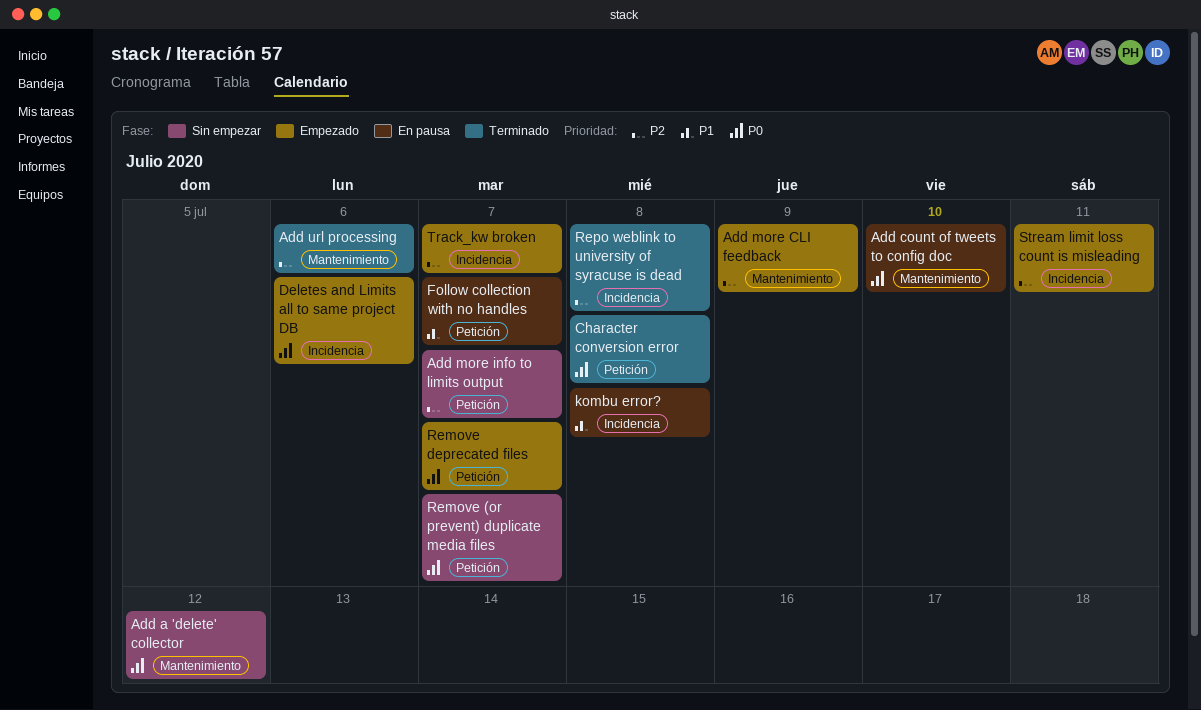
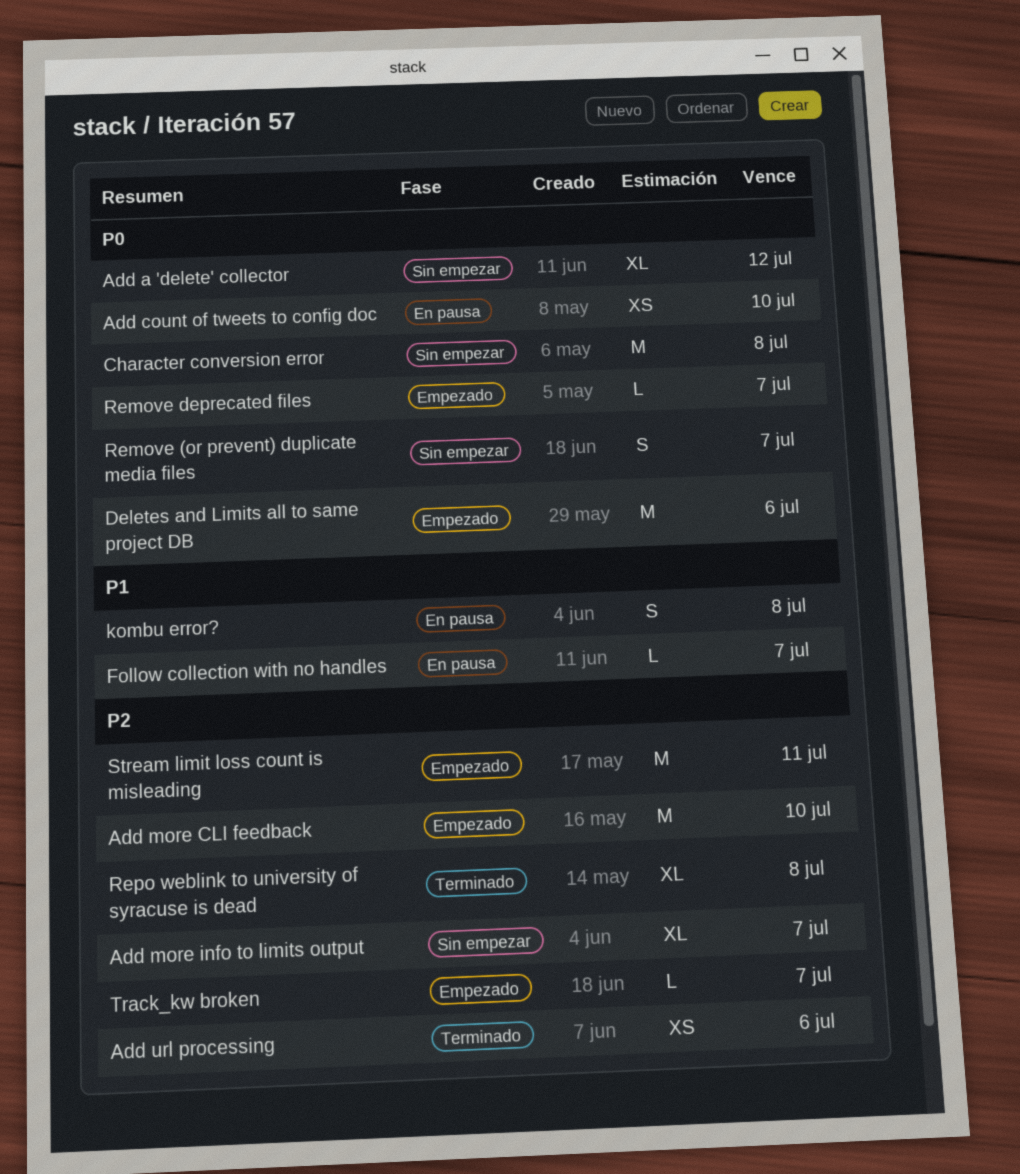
Add more CLI feedback, due: Jul 9 -> Jul 10
Character conversion error, status: Terminado -> Sin empezar

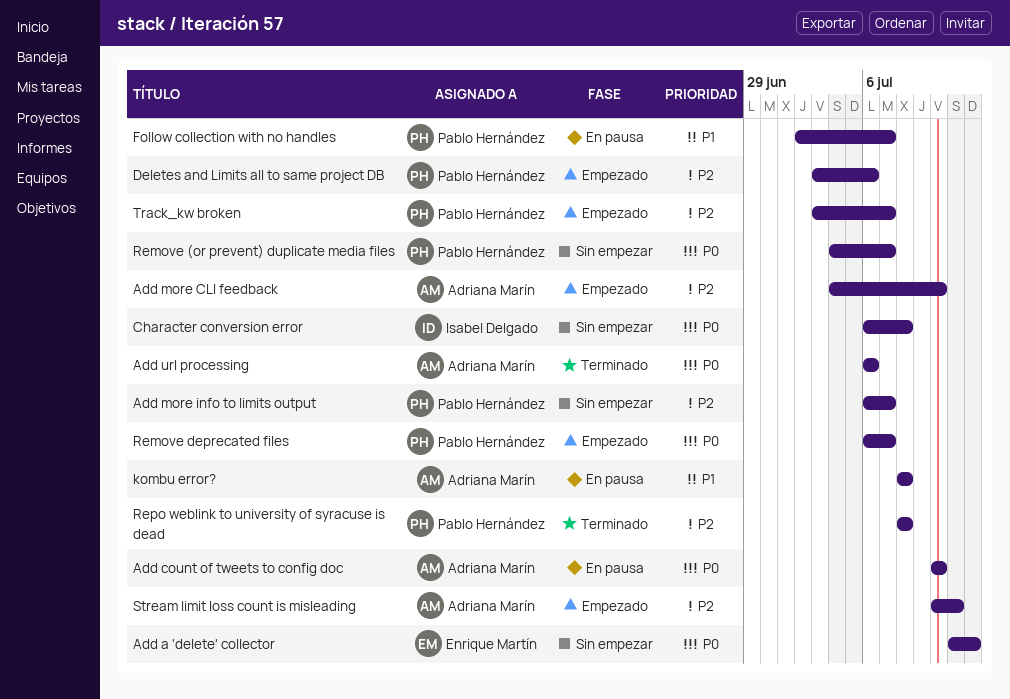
Add url processing, priority: P2 -> P0
Deletes and Limits all to same project DB, priority: P0 -> P2

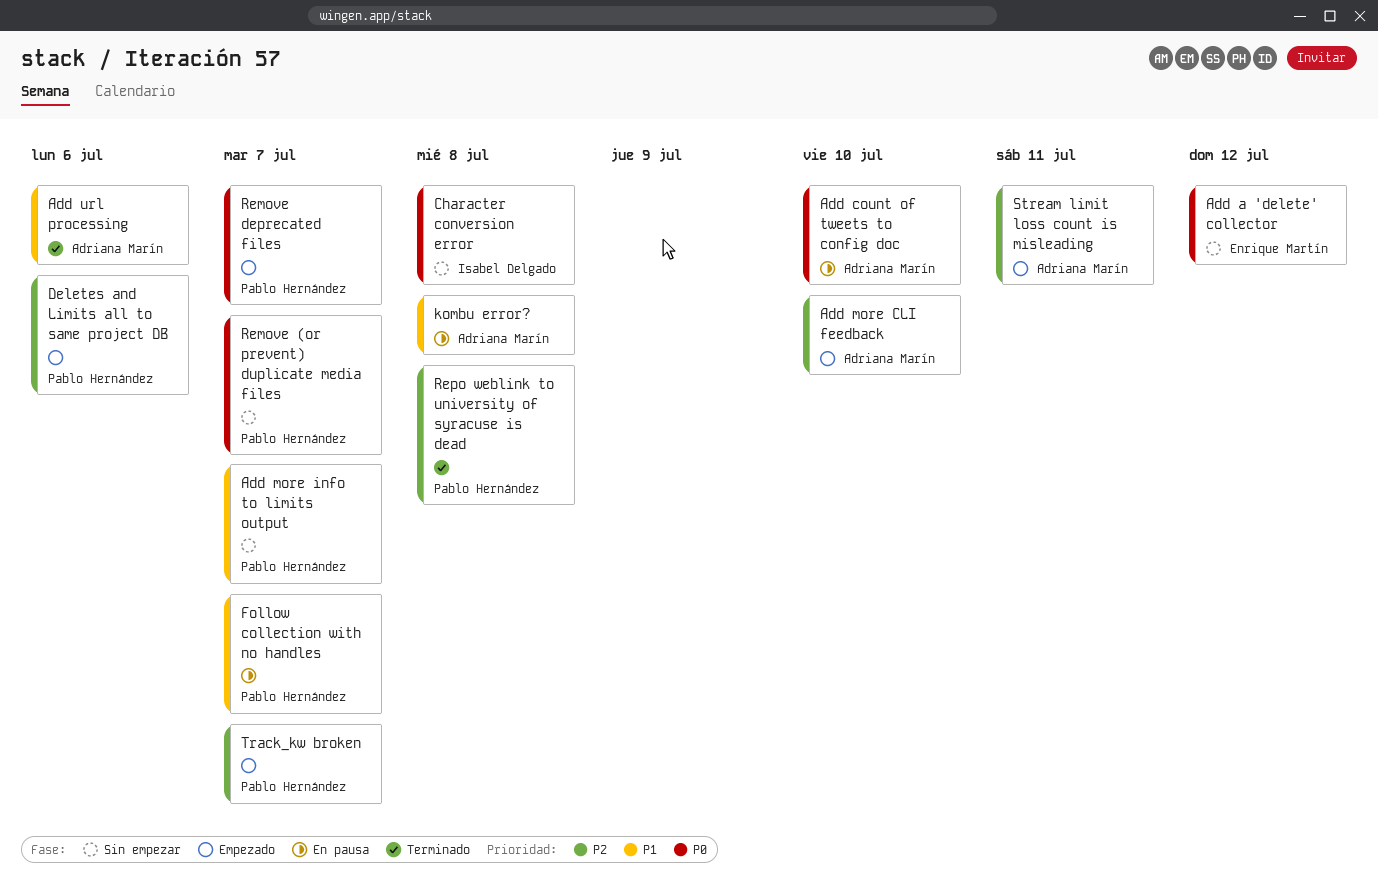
Add more info to limits output, priority: P2 -> P1
Add url processing, priority: P0 -> P1

